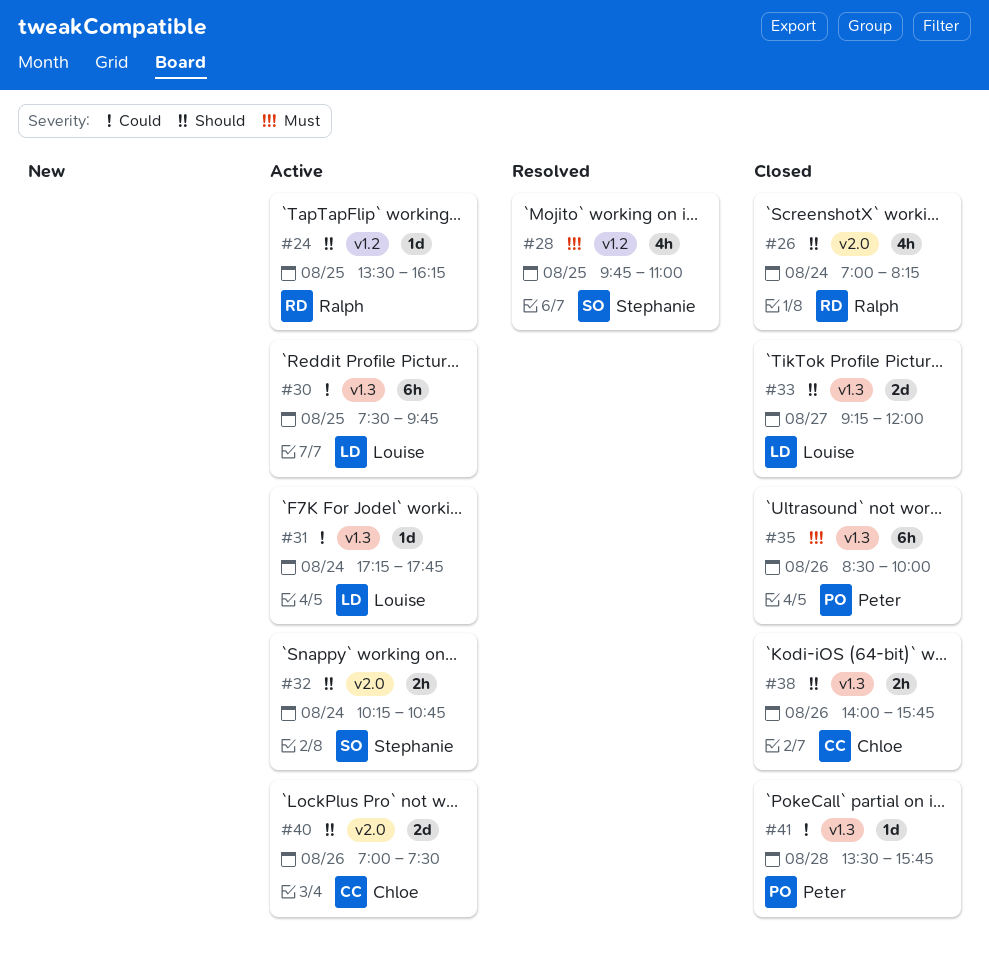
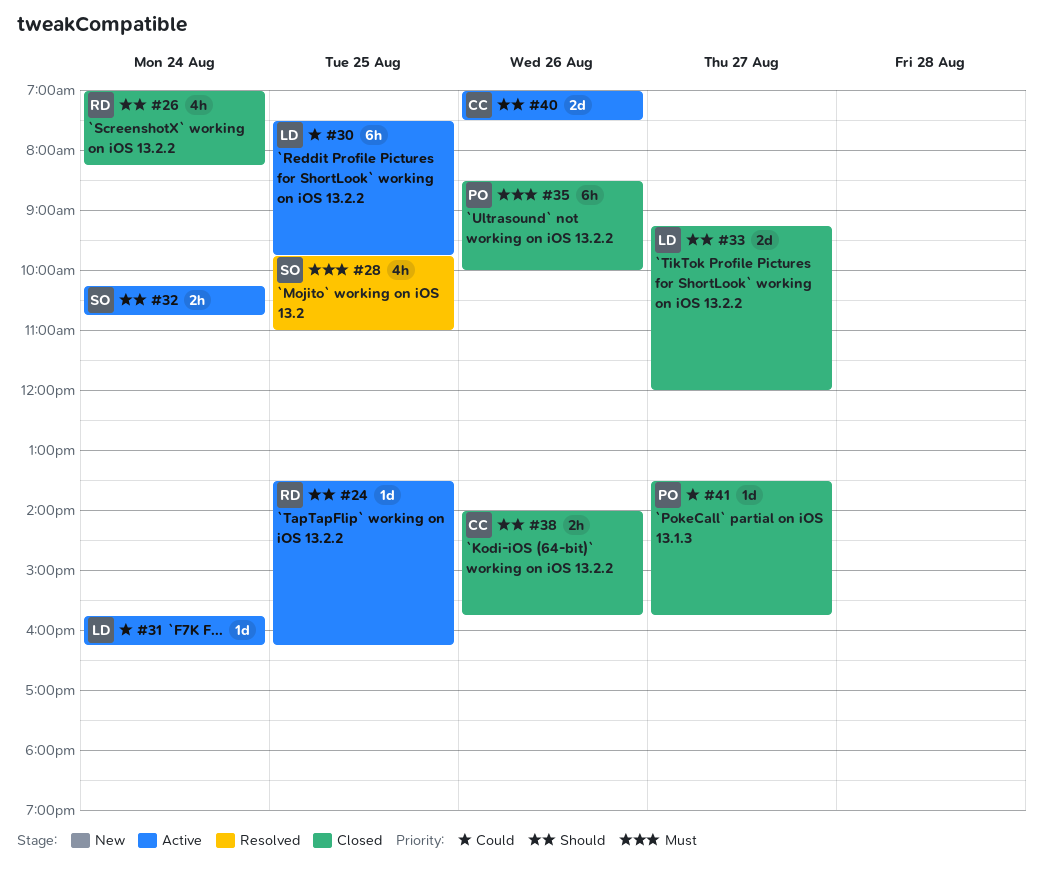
#31, begins: 17:15 -> 15:45
#31, ends: 17:45 -> 16:15
#41, day: Aug 28 -> Aug 27

